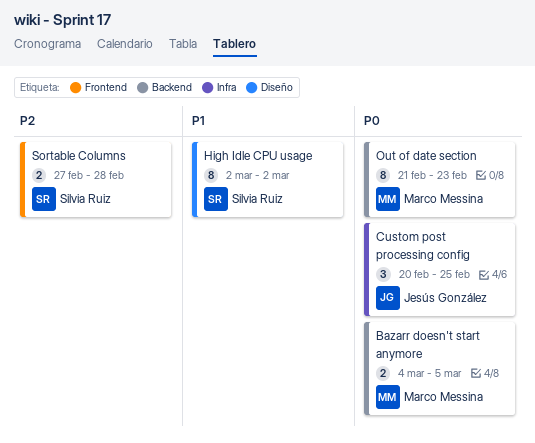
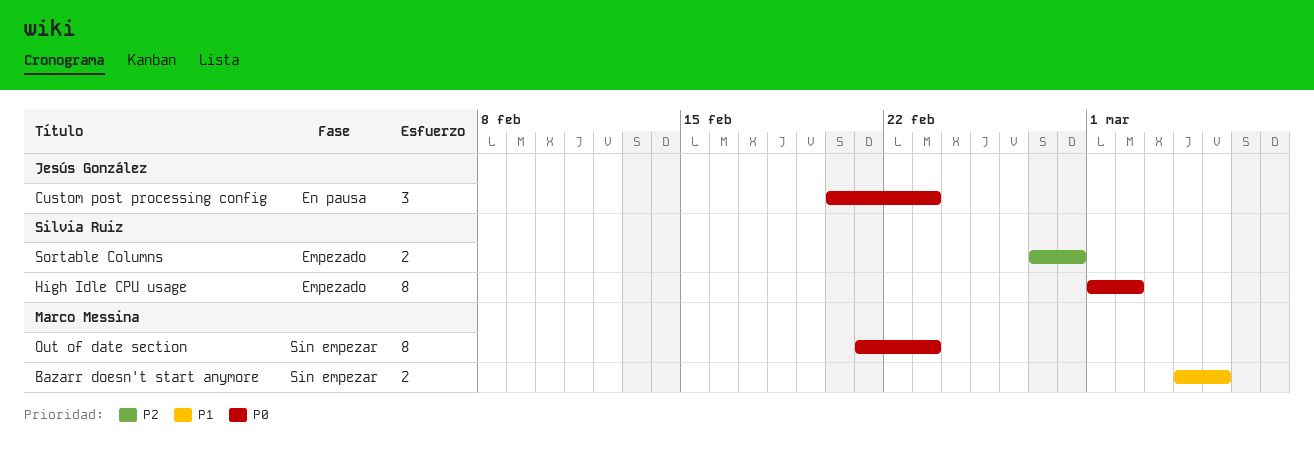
Bazarr doesn't start anymore, priority: P0 -> P1
Custom post processing config, due: Feb 25 -> Feb 23
High Idle CPU usage, priority: P1 -> P0
High Idle CPU usage, start: Mar 2 -> Mar 1

